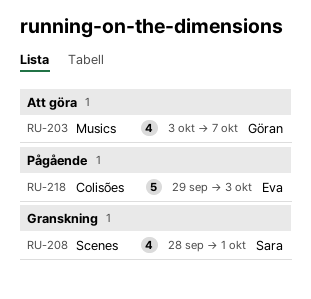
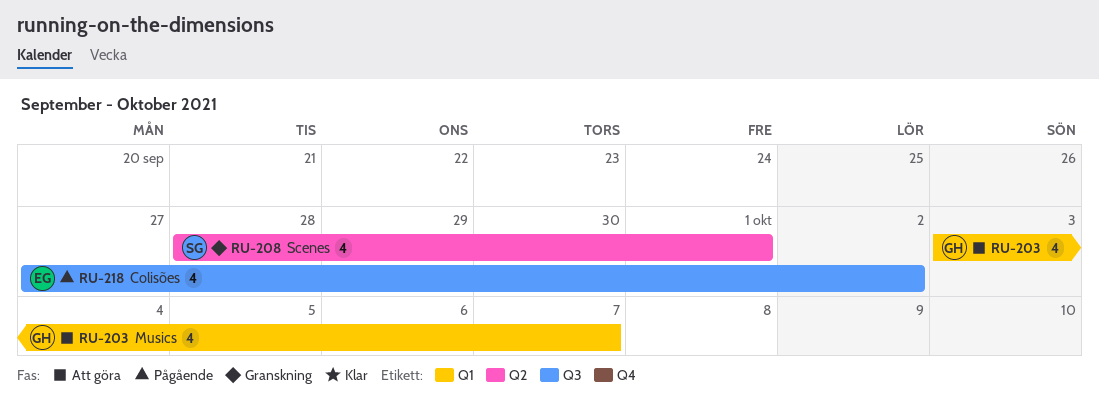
RU-218, estimate: 5 -> 4
RU-218, start: Sep 29 -> Sep 27
RU-218, due: Oct 3 -> Oct 2

